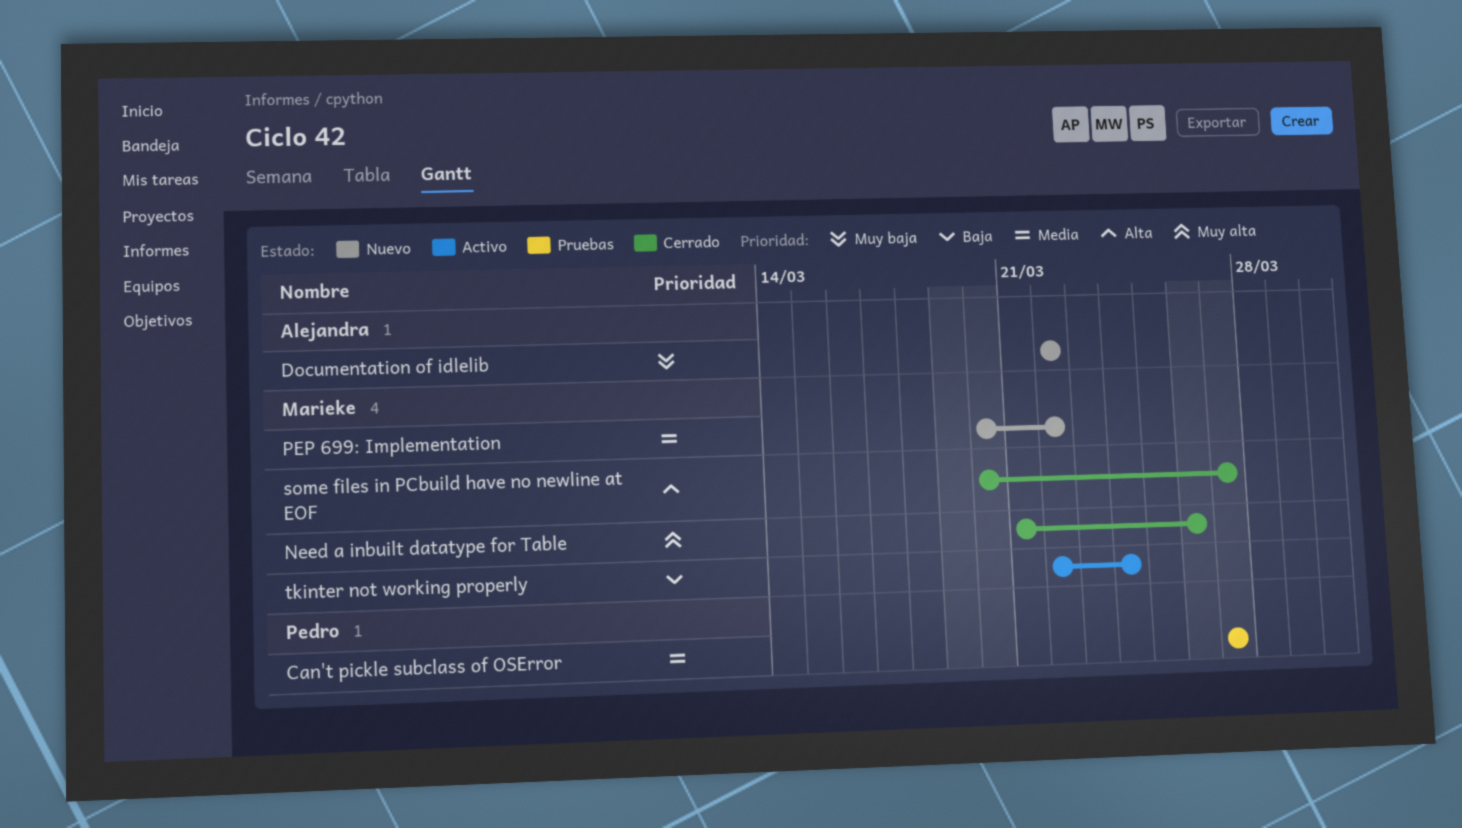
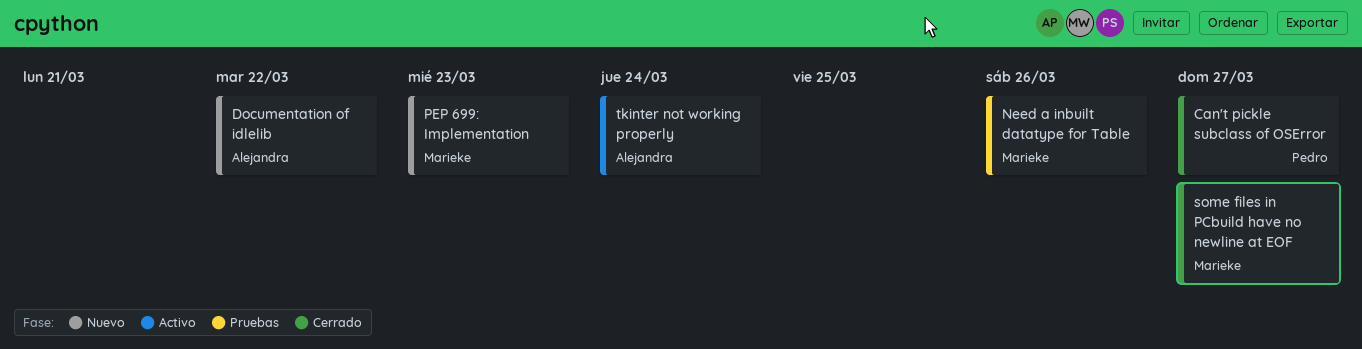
Can't pickle subclass of OSError, status: Pruebas -> Cerrado
Need a inbuilt datatype for Table, status: Cerrado -> Pruebas
PEP 699: Implementation, due: Mar 22 -> Mar 23
tkinter not working properly, owner: Marieke -> Alejandra

